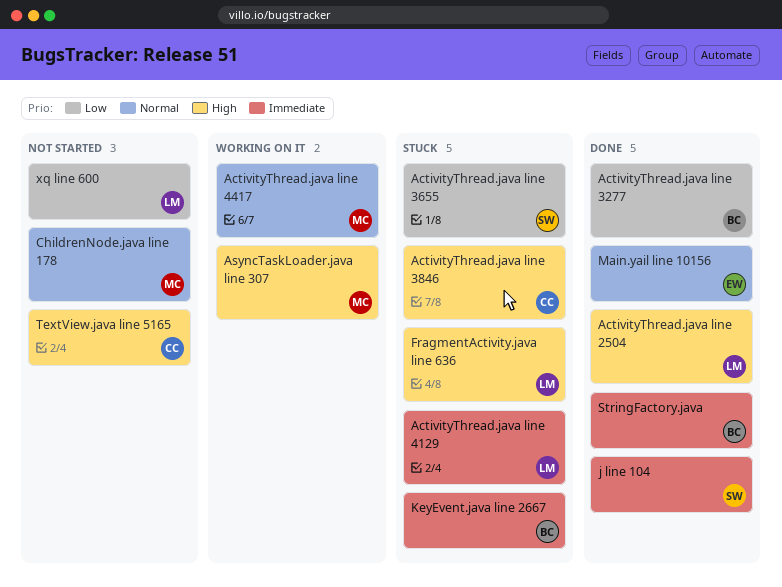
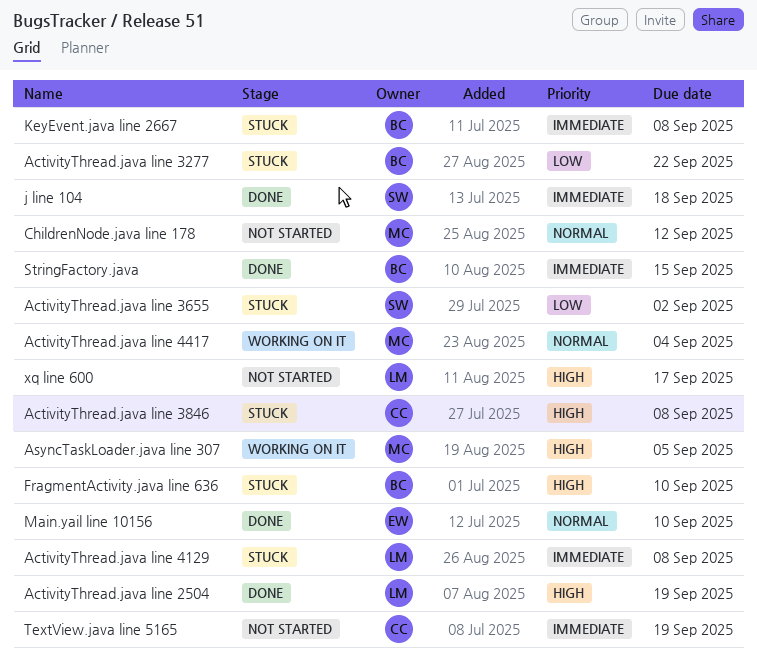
ActivityThread.java line 3277, status: Done -> Stuck
FragmentActivity.java line 636, owner: LM -> BC
TextView.java line 5165, priority: High -> Immediate
xq line 600, priority: Low -> High

